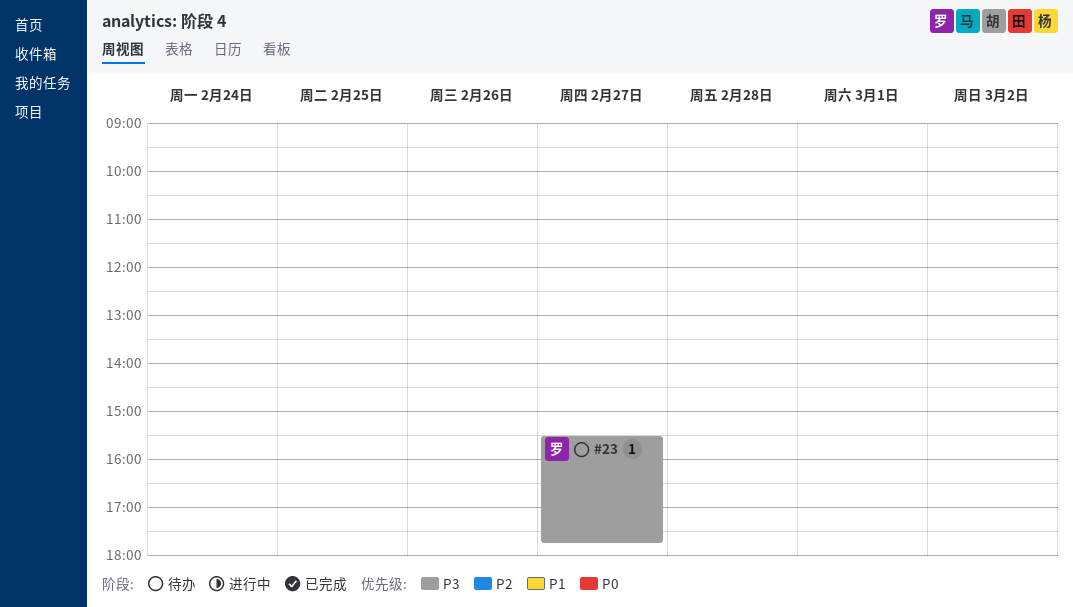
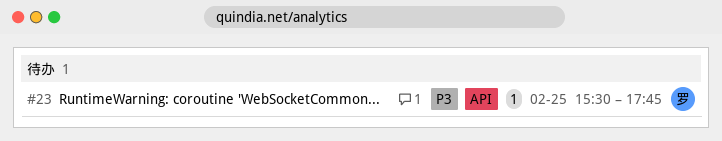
#23, day: Feb 27 -> Feb 25

